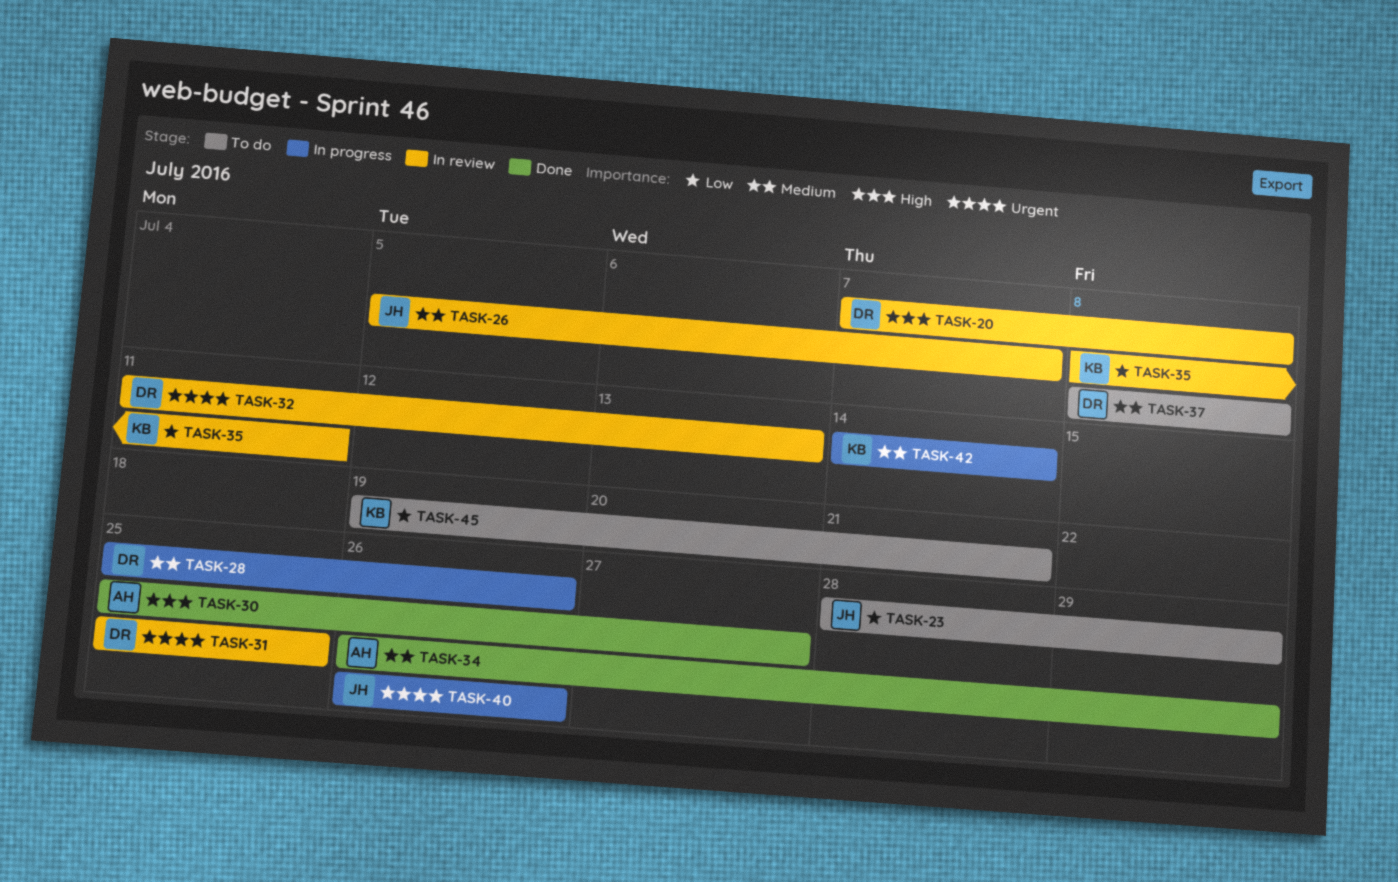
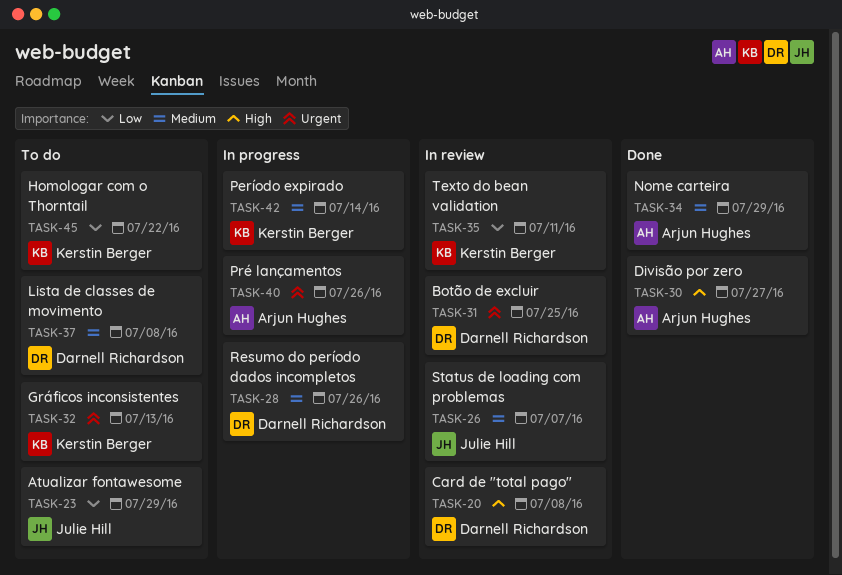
TASK-32, status: In review -> To do
TASK-32, owner: Darnell Richardson -> Kerstin Berger
TASK-40, owner: Julie Hill -> Arjun Hughes
TASK-45, due: Jul 21 -> Jul 22

